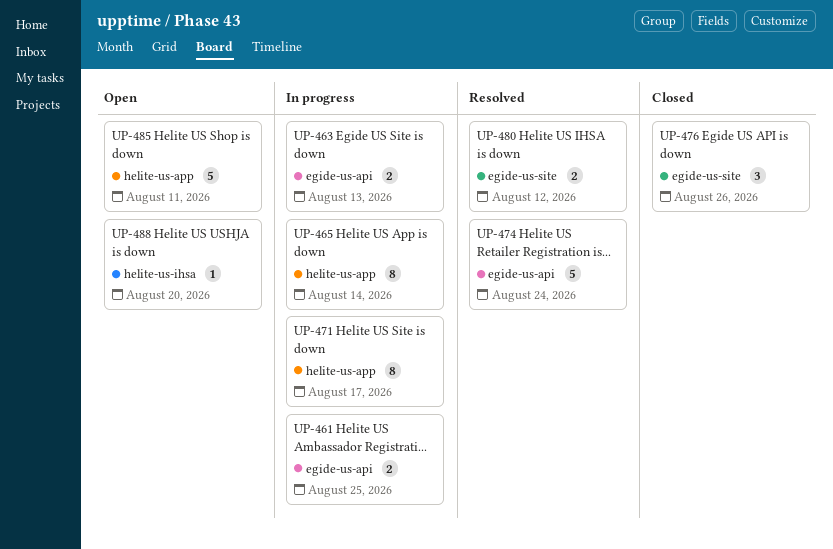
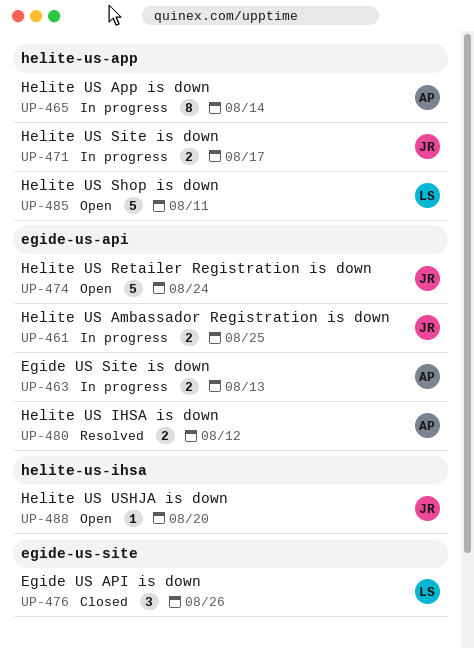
UP-471, estimate: 8 -> 2
UP-474, status: Resolved -> Open
UP-480, label: egide-us-site -> egide-us-api

